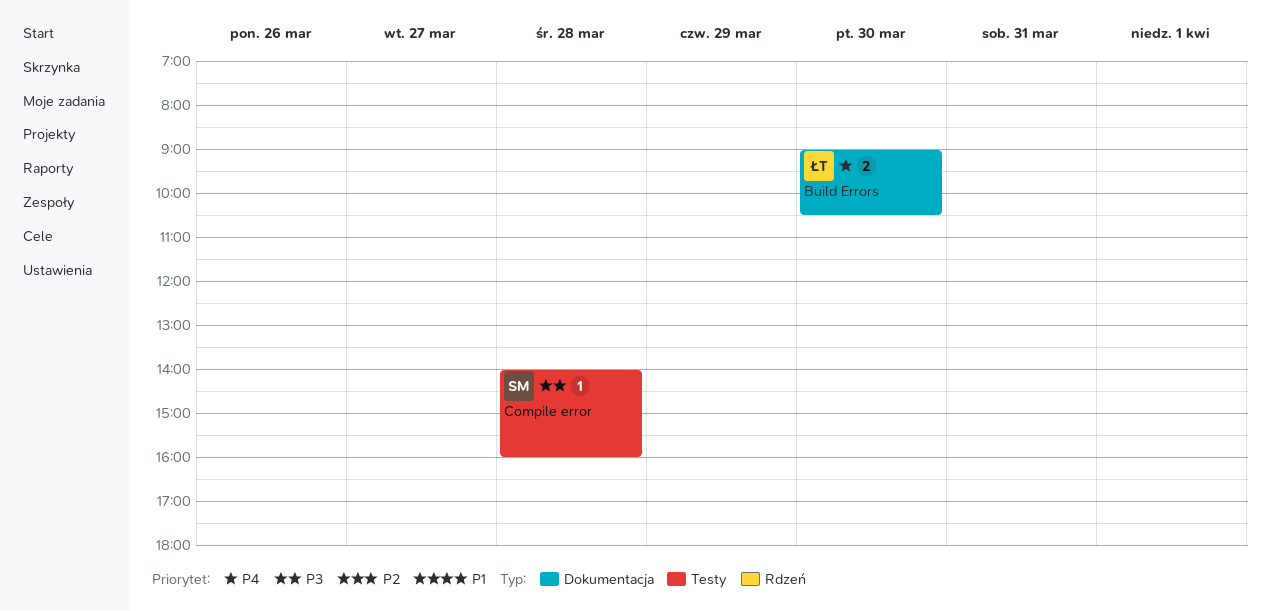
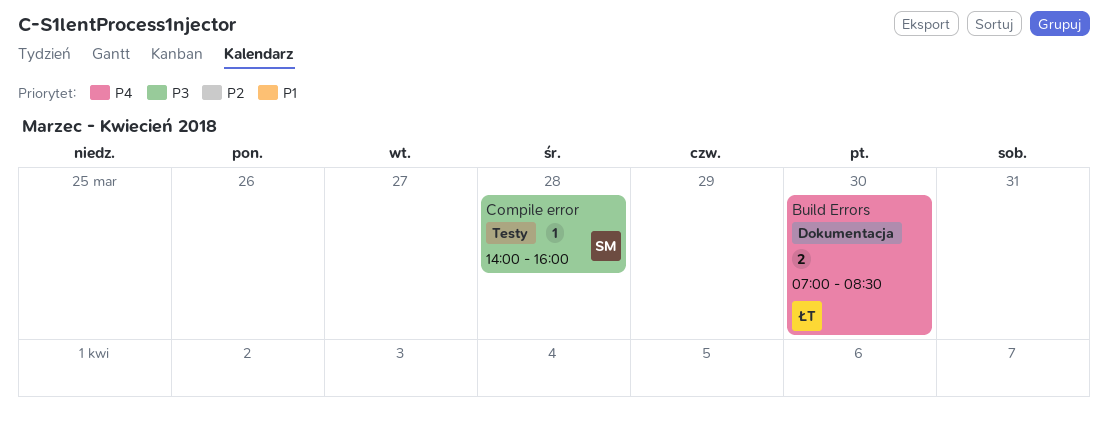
Build Errors, begins: 09:00 -> 07:00
Build Errors, ends: 10:30 -> 08:30

